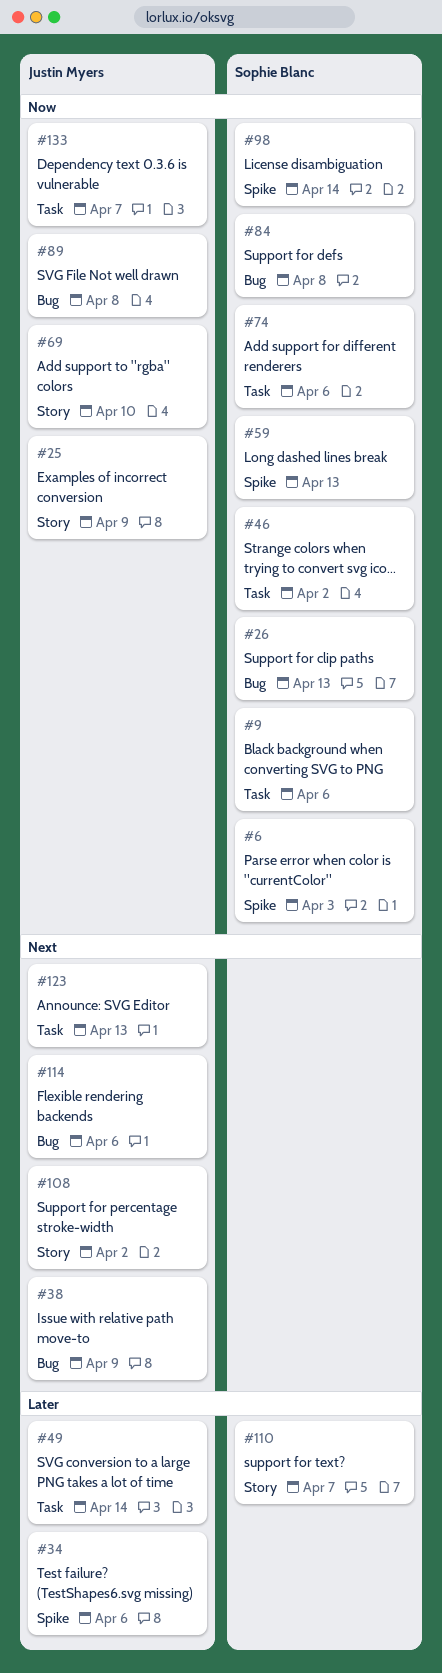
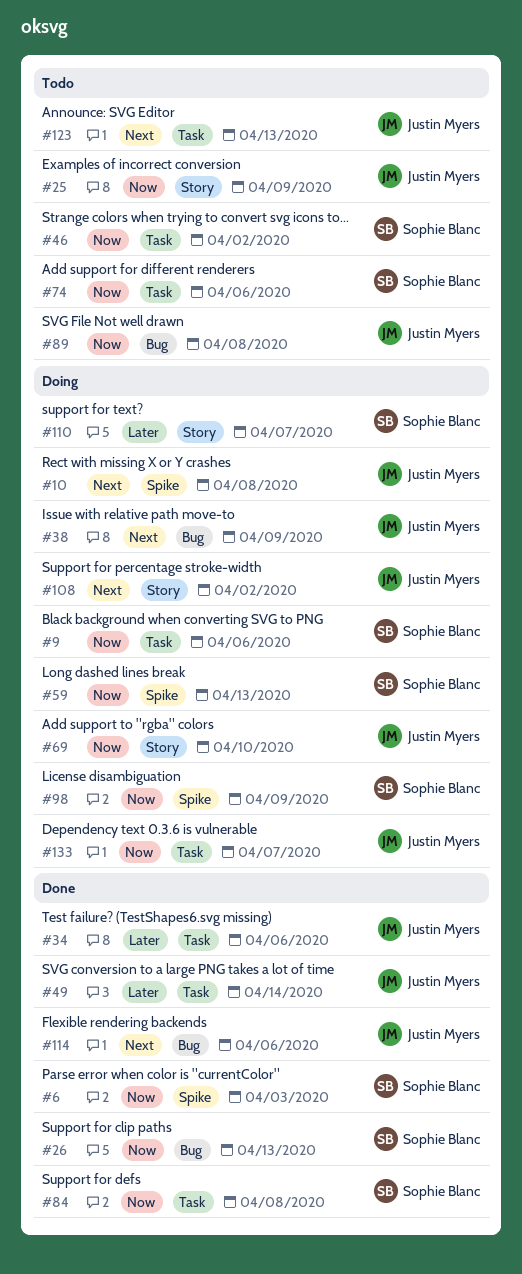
#10: none -> present
#34, label: Spike -> Task
#84, label: Bug -> Task
#98, due: Apr 14 -> Apr 9

